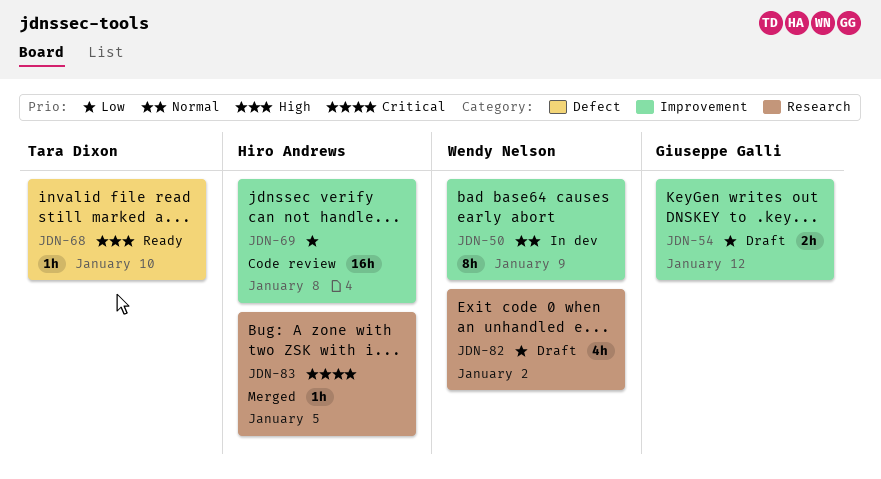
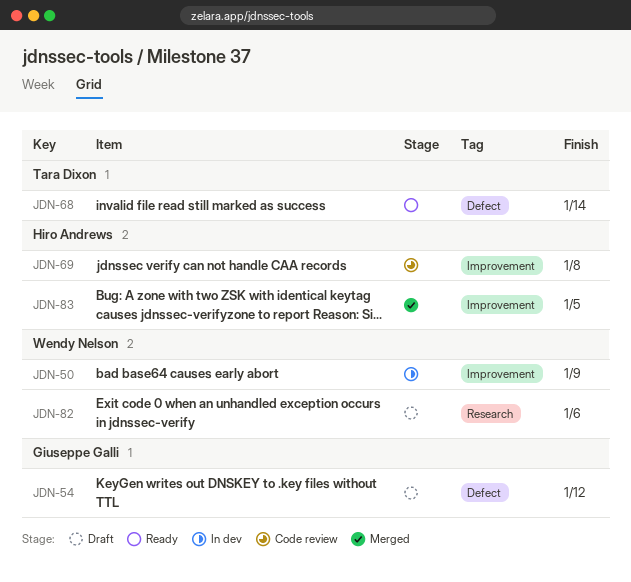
JDN-54, label: Improvement -> Defect
JDN-68, due: Jan 10 -> Jan 14
JDN-82, due: Jan 2 -> Jan 6
JDN-83, label: Research -> Improvement

